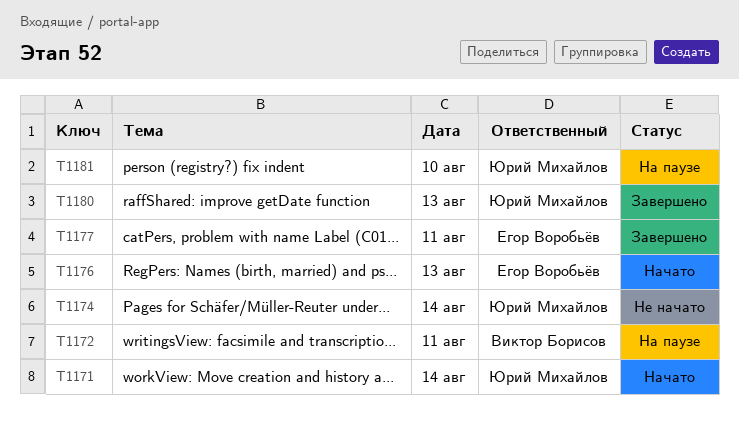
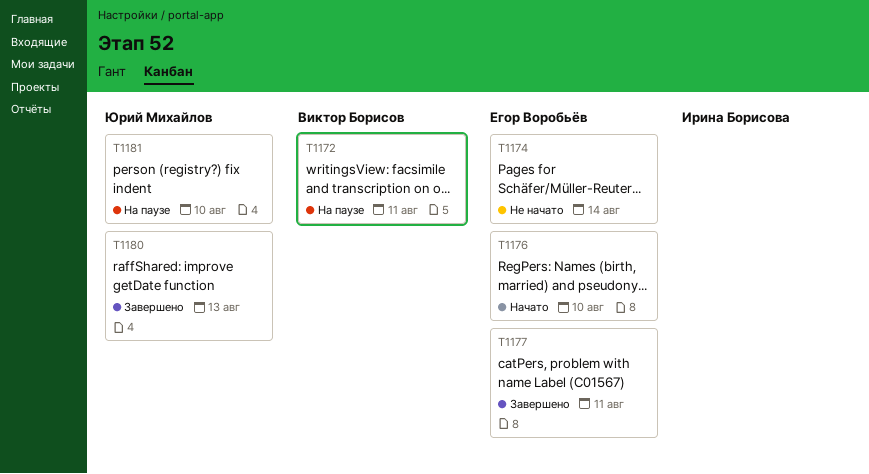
T1171: present -> none
T1174, owner: Юрий Михайлов -> Егор Воробьёв
T1176, day: Aug 13 -> Aug 10

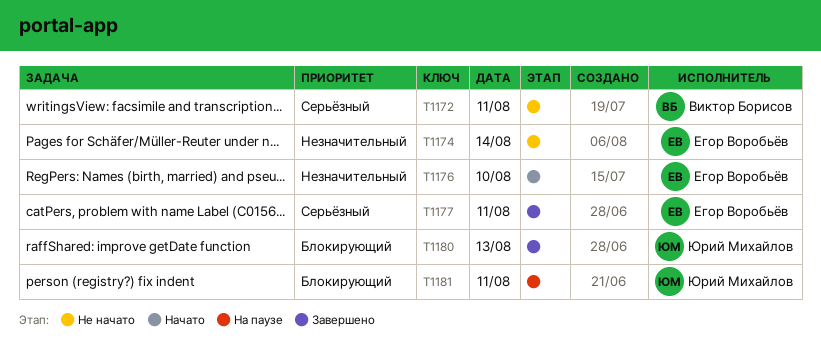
T1172, status: На паузе -> Не начато
T1181, day: Aug 10 -> Aug 11

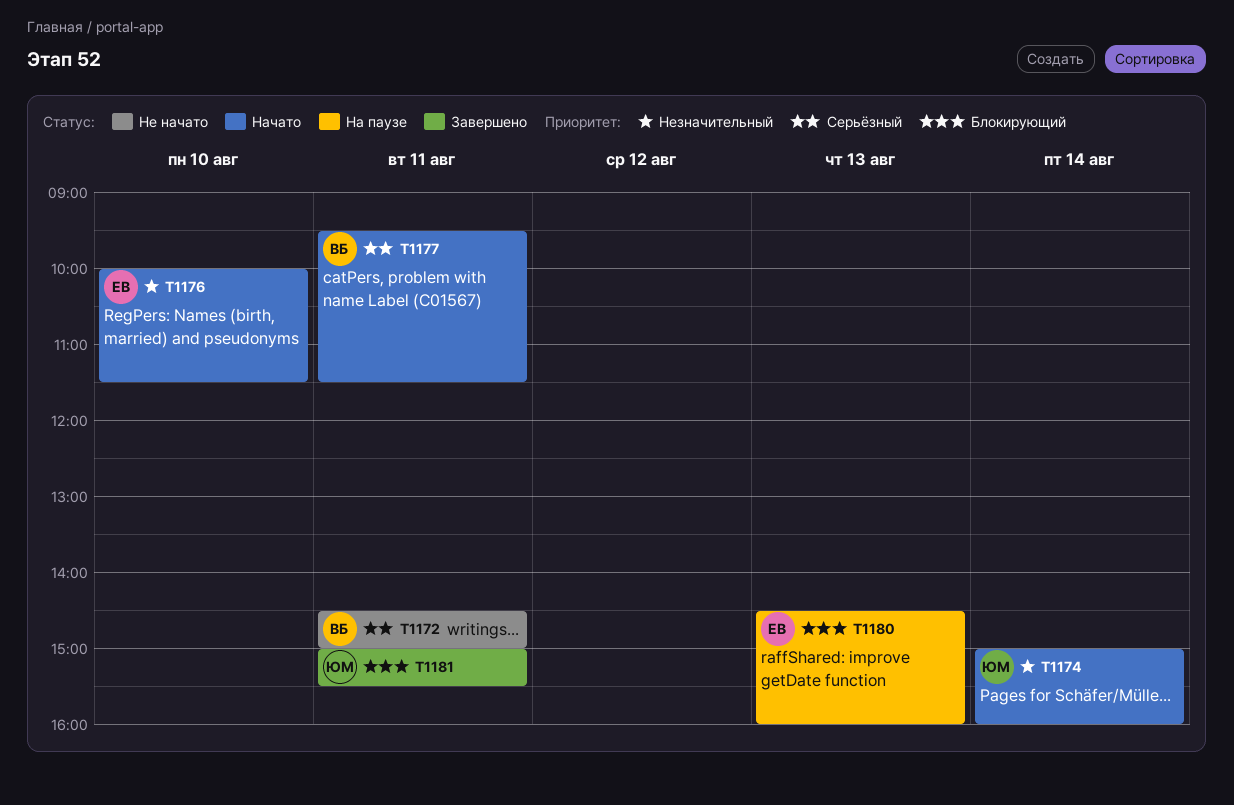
T1174, status: Не начато -> Начато
T1174, owner: Егор Воробьёв -> Юрий Михайлов
T1177, status: Завершено -> Начато
T1177, owner: Егор Воробьёв -> Виктор Борисов
T1180, status: Завершено -> На паузе
T1180, owner: Юрий Михайлов -> Егор Воробьёв
T1181, status: На паузе -> Завершено

